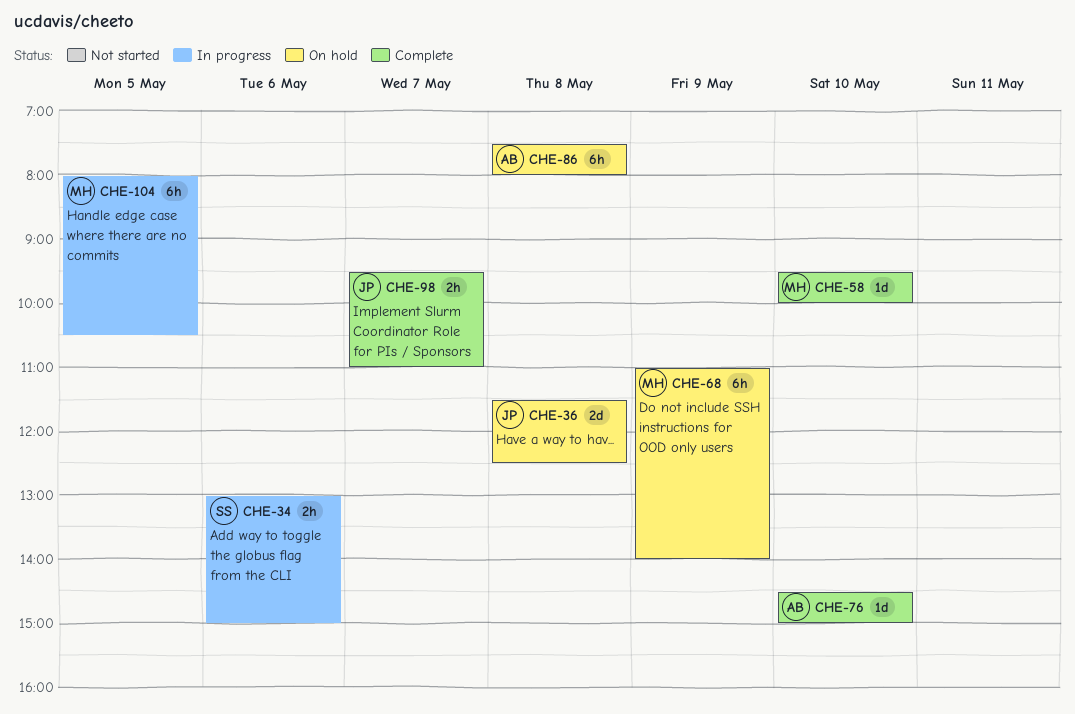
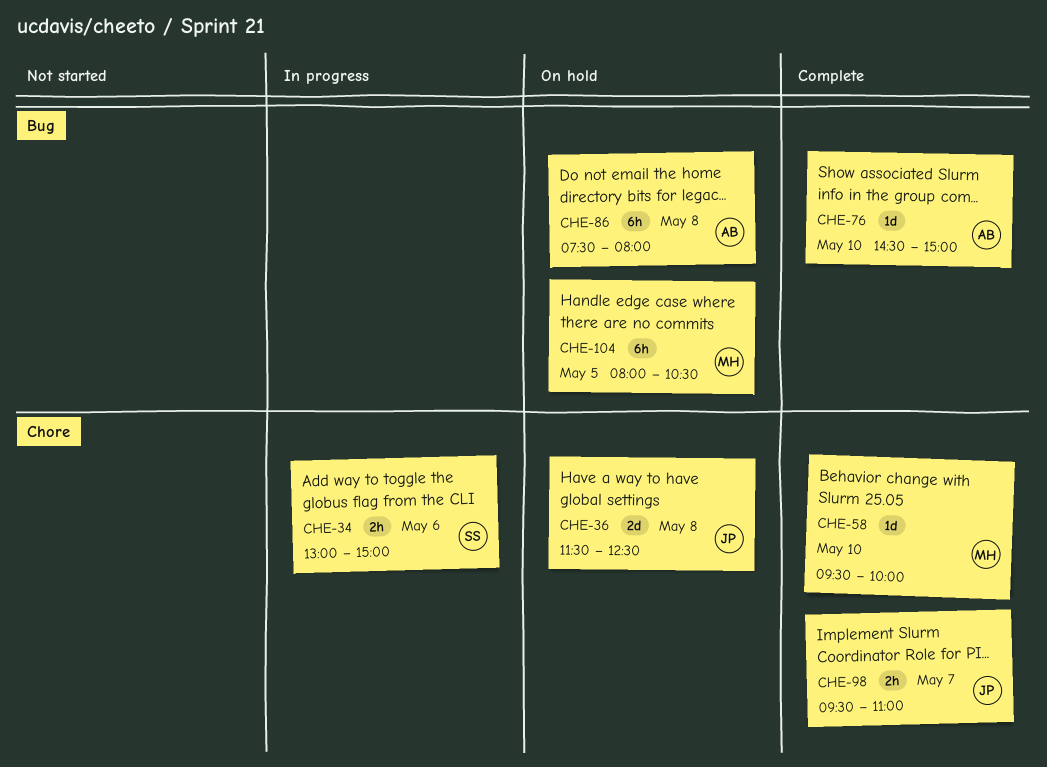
CHE-68: present -> none
CHE-104, status: In progress -> On hold

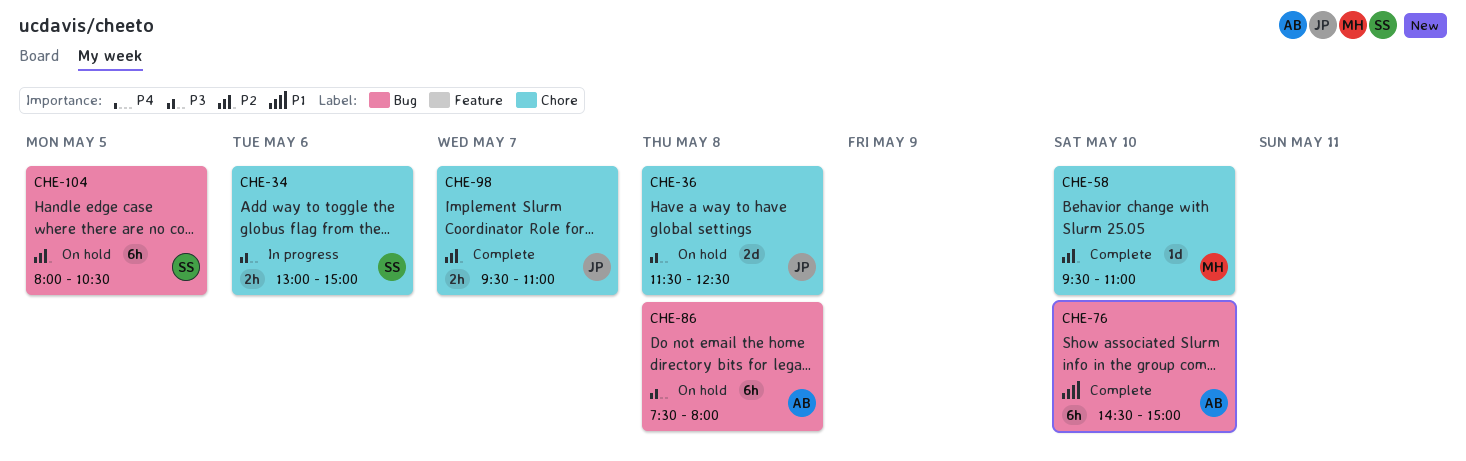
CHE-58, ends: 10:00 -> 11:00
CHE-76, estimate: 1d -> 6h
CHE-104, owner: MH -> SS

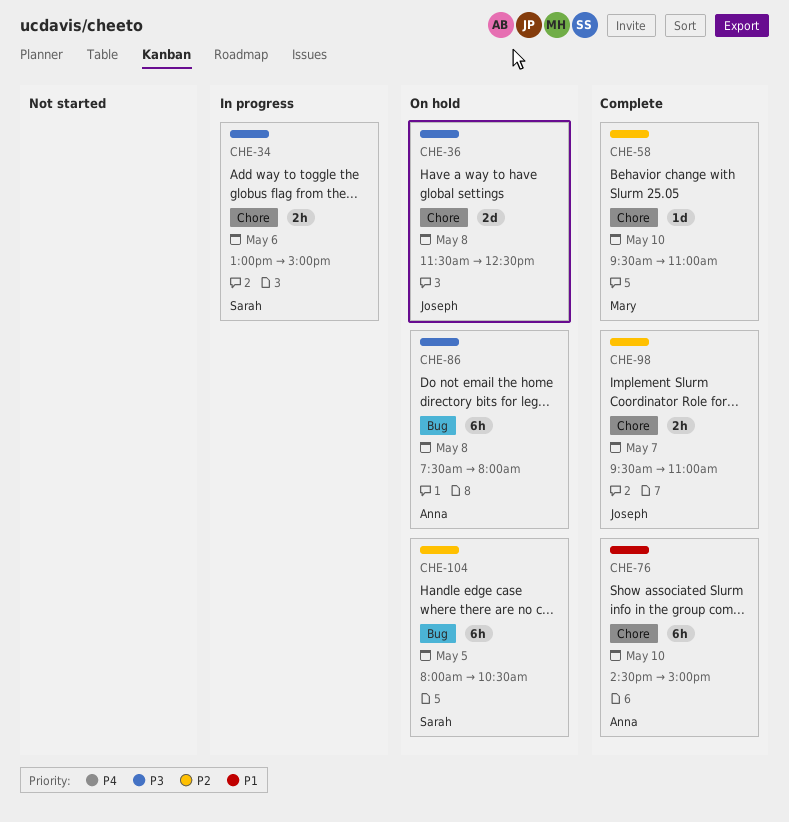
CHE-76, label: Bug -> Chore

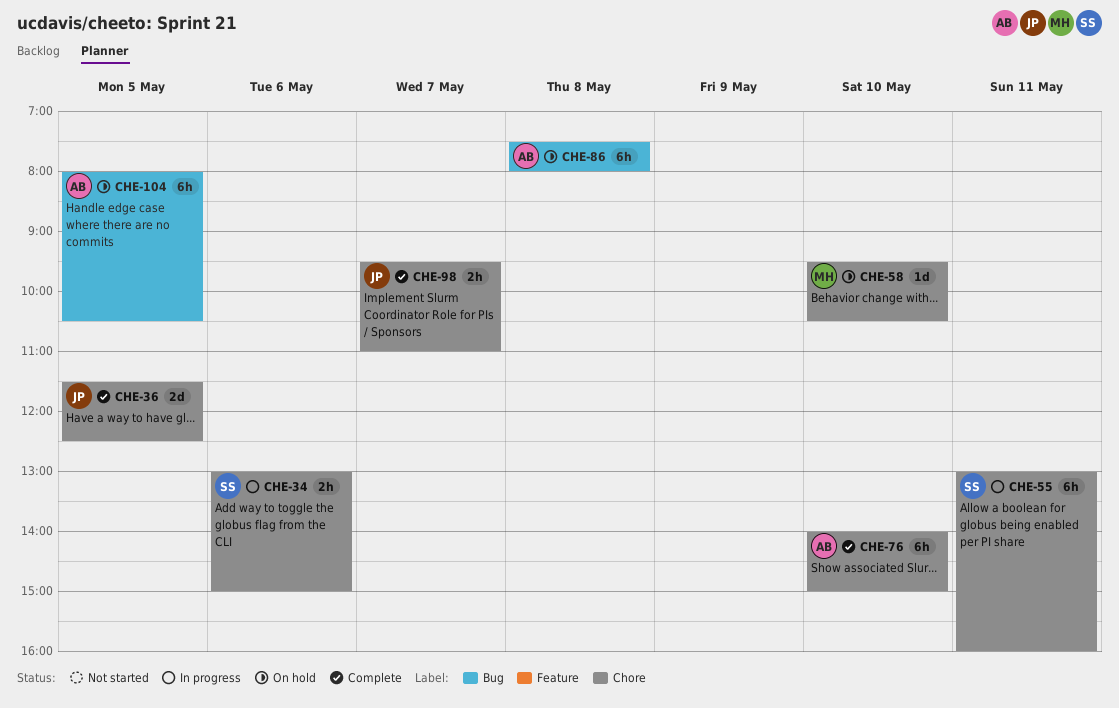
CHE-36, status: On hold -> Complete
CHE-36, day: May 8 -> May 5
CHE-55: none -> present
CHE-58, status: Complete -> On hold
CHE-58, ends: 11:00 -> 10:30
CHE-76, begins: 14:30 -> 14:00
CHE-104, owner: Sarah -> Anna

